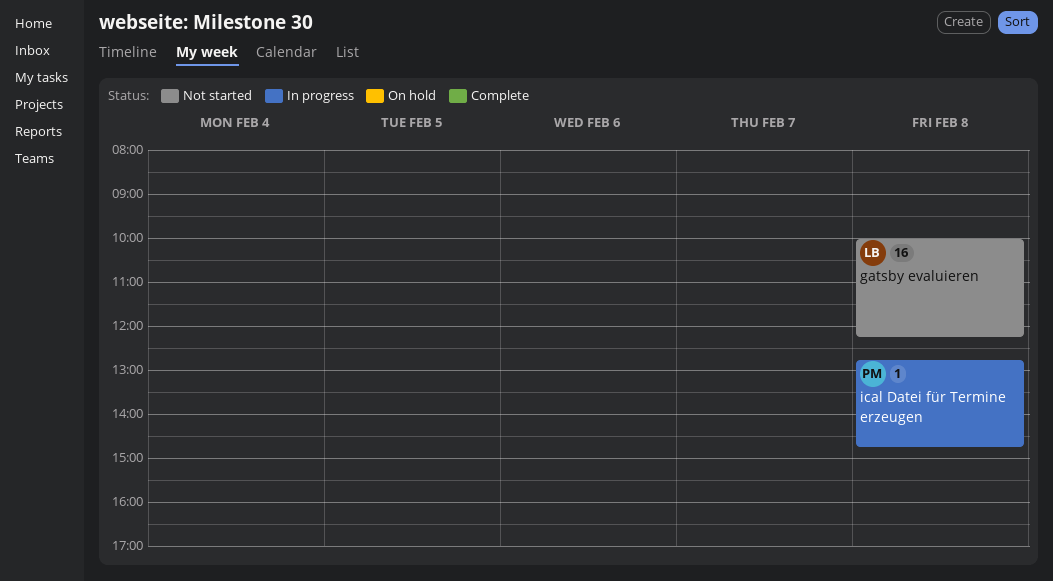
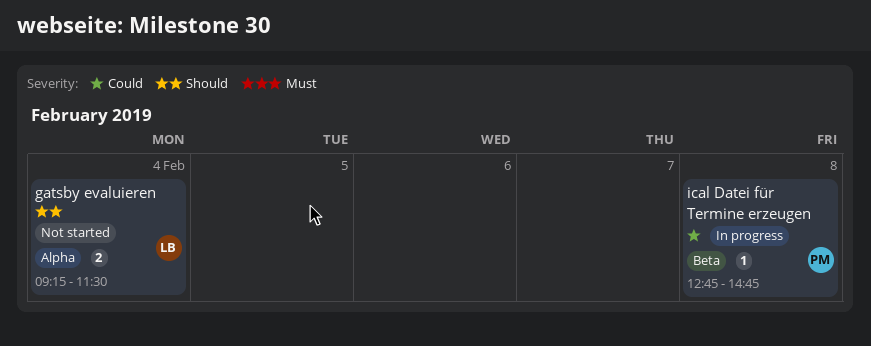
gatsby evaluieren, estimate: 16 -> 2
gatsby evaluieren, day: Feb 8 -> Feb 4
gatsby evaluieren, begins: 10:00 -> 09:15
gatsby evaluieren, ends: 12:15 -> 11:30

